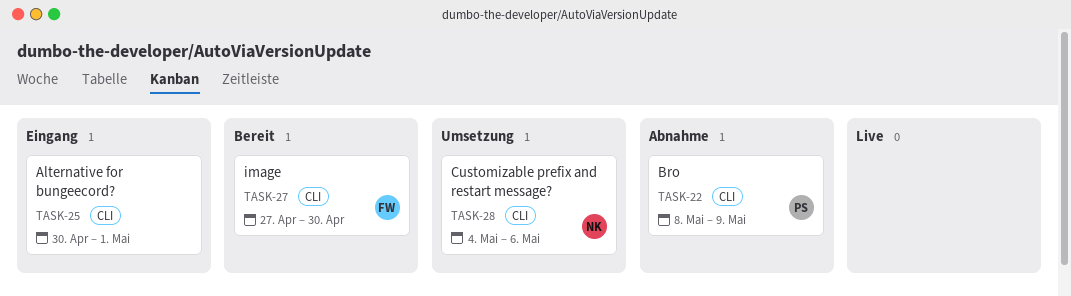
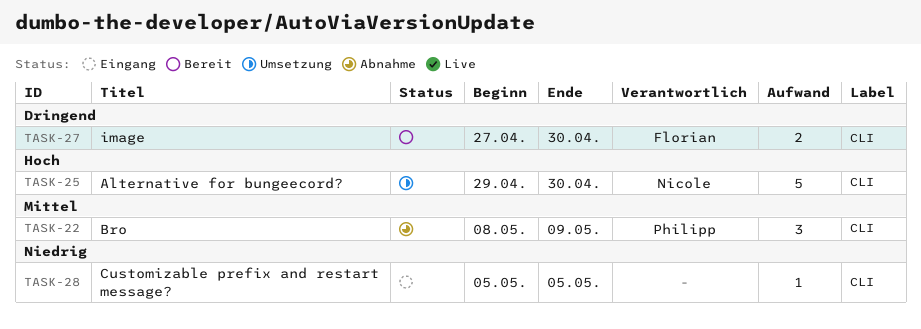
TASK-25, status: Eingang -> Umsetzung
TASK-25, owner: none -> Nicole
TASK-25, start: Apr 30 -> Apr 29
TASK-25, due: May 1 -> Apr 30
TASK-28, status: Umsetzung -> Eingang
TASK-28, owner: Nicole -> none
TASK-28, start: May 4 -> May 5
TASK-28, due: May 6 -> May 5

